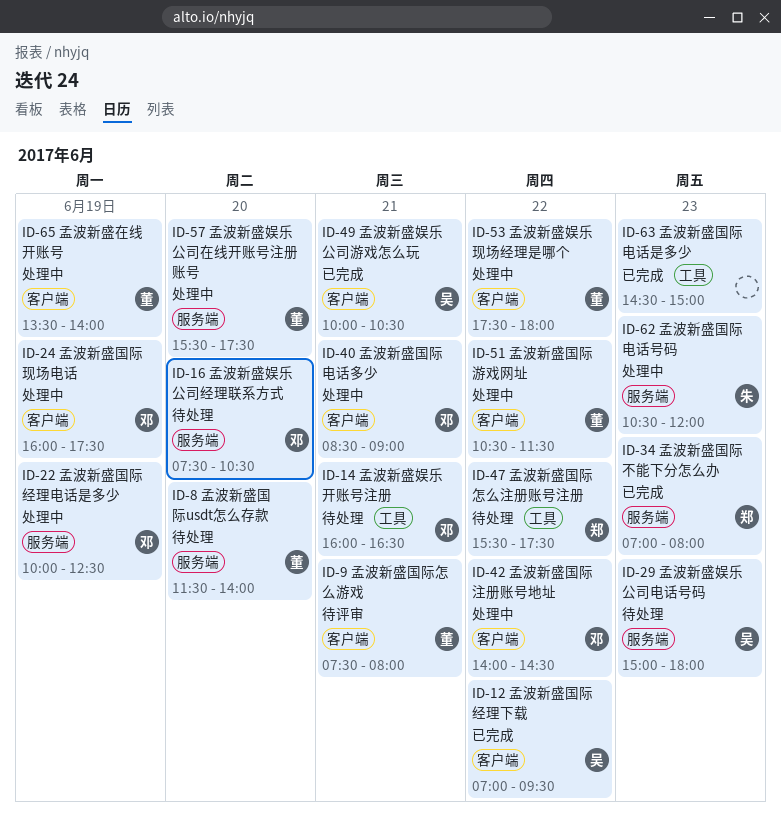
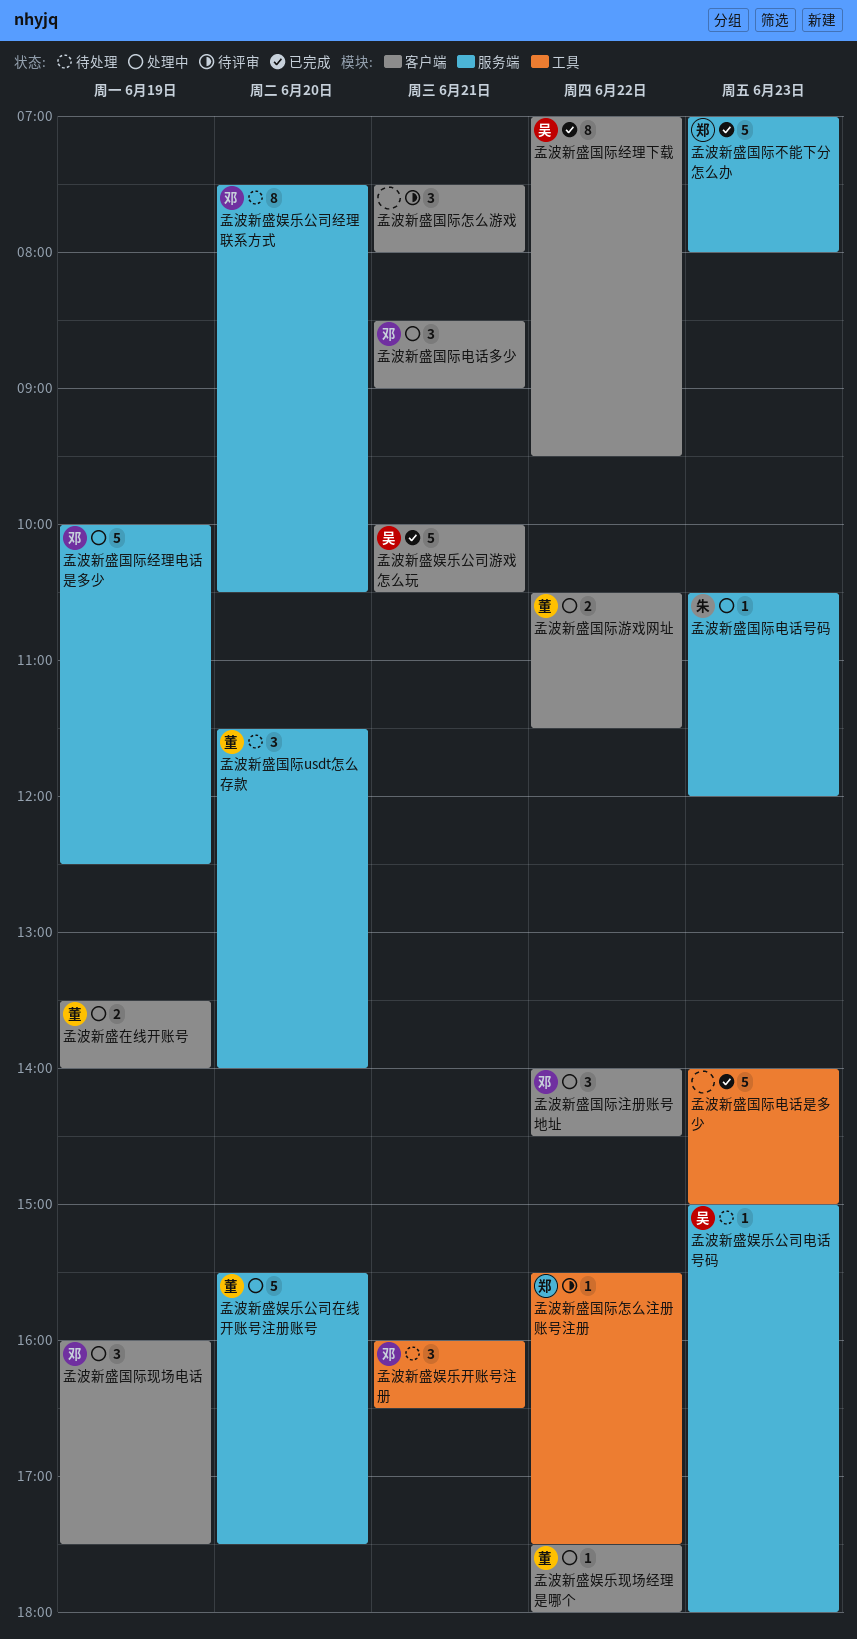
孟波新盛国际怎么注册账号注册, status: 待处理 -> 待评审
孟波新盛国际怎么游戏, owner: 董 -> none
孟波新盛国际电话是多少, begins: 14:30 -> 14:00

